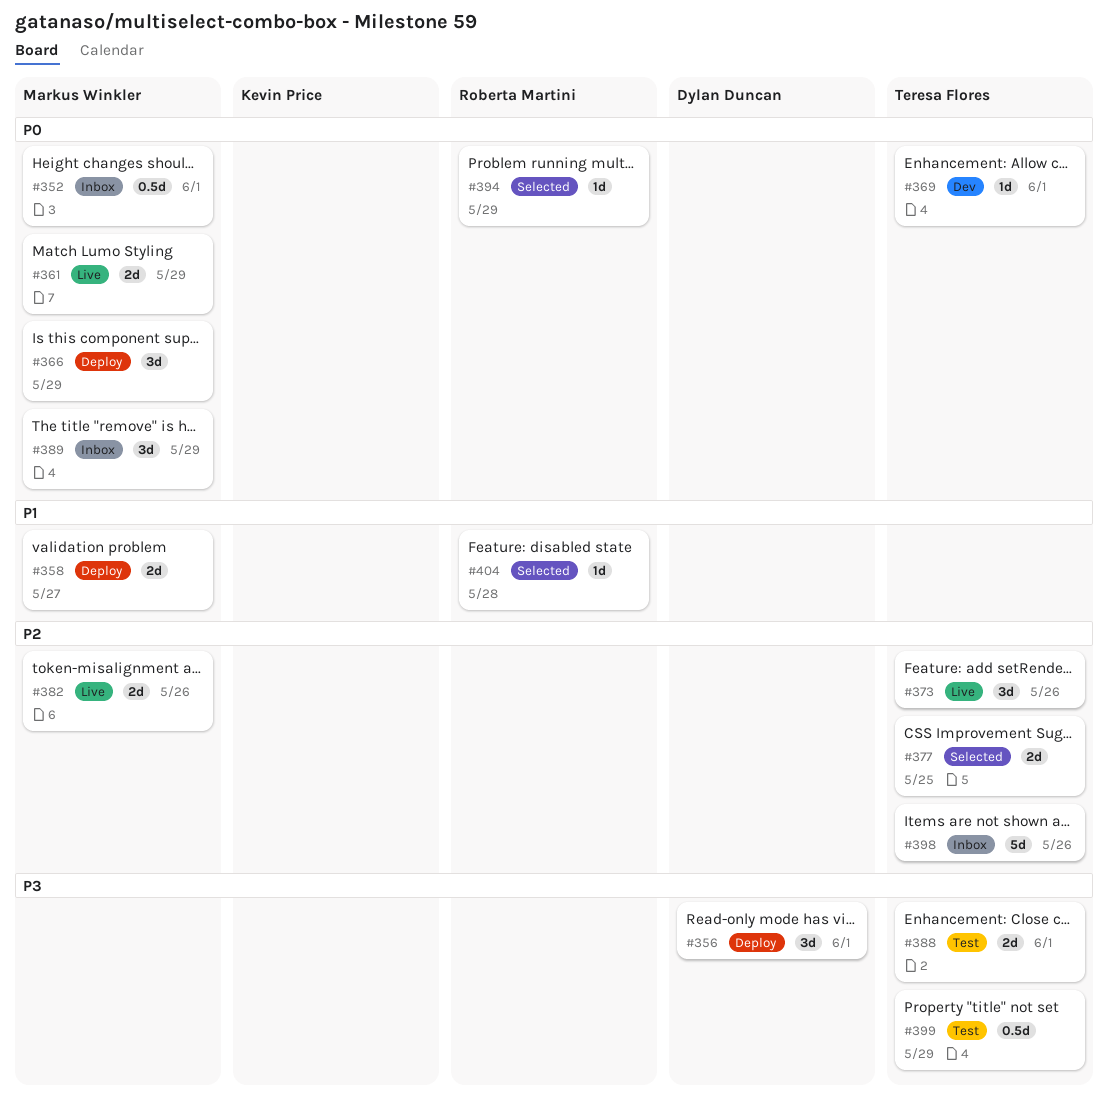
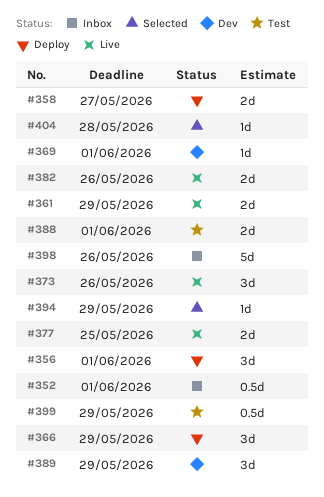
#377, status: Selected -> Live
#389, status: Inbox -> Dev

